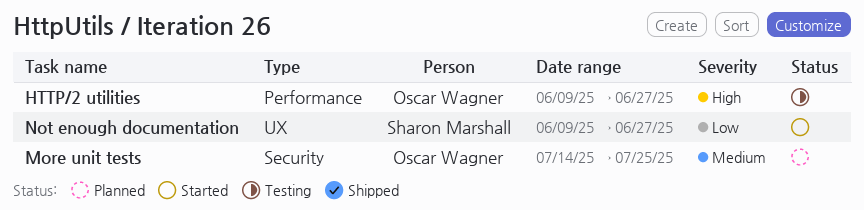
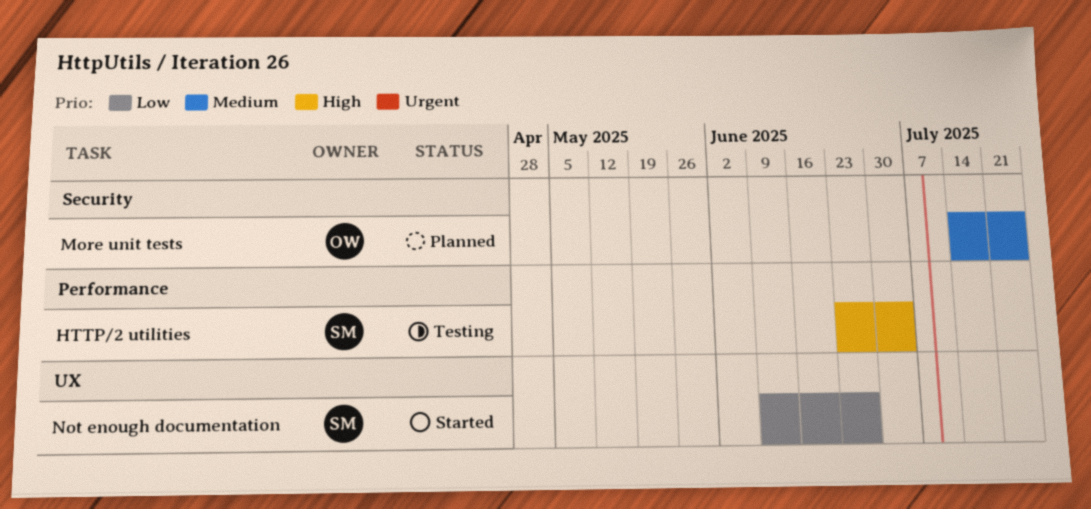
HTTP/2 utilities, owner: Oscar Wagner -> Sharon Marshall
HTTP/2 utilities, start: Jun 9 -> Jun 23
HTTP/2 utilities, due: Jun 27 -> Jul 4

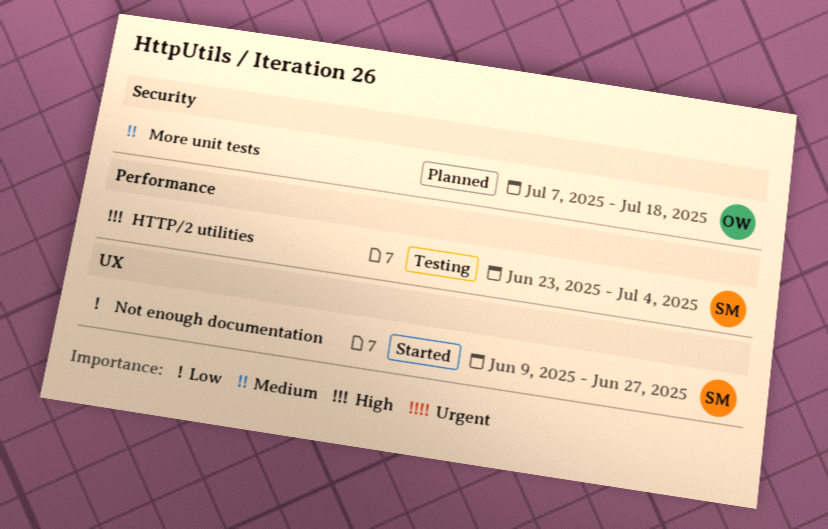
More unit tests, start: Jul 14 -> Jul 7
More unit tests, due: Jul 25 -> Jul 18

